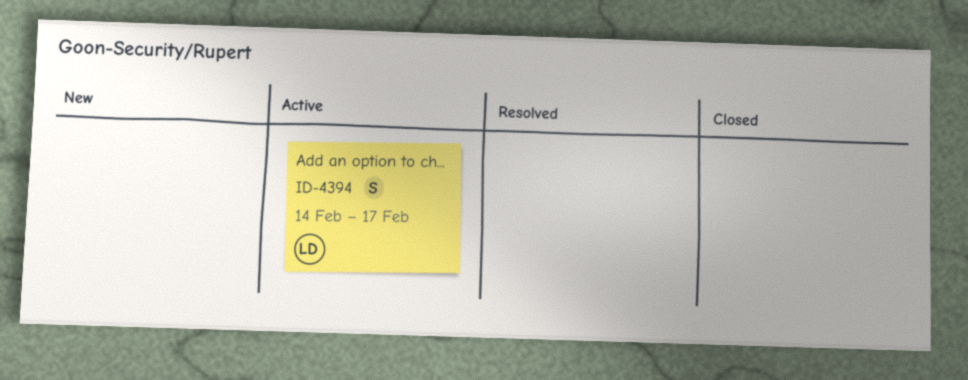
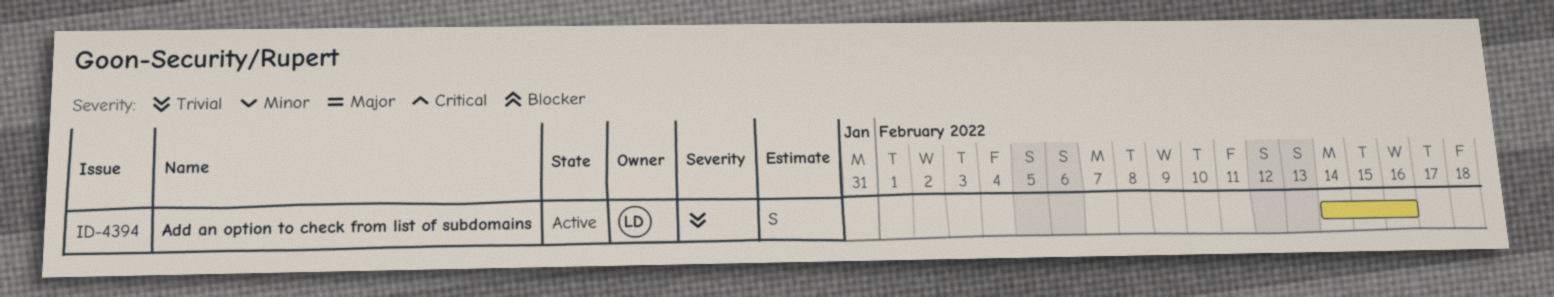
ID-4394, due: Feb 17 -> Feb 16

